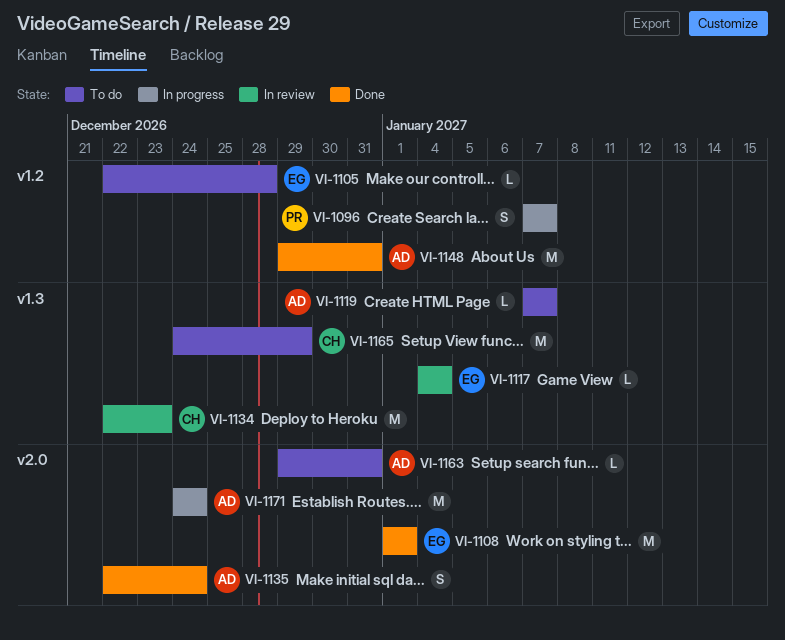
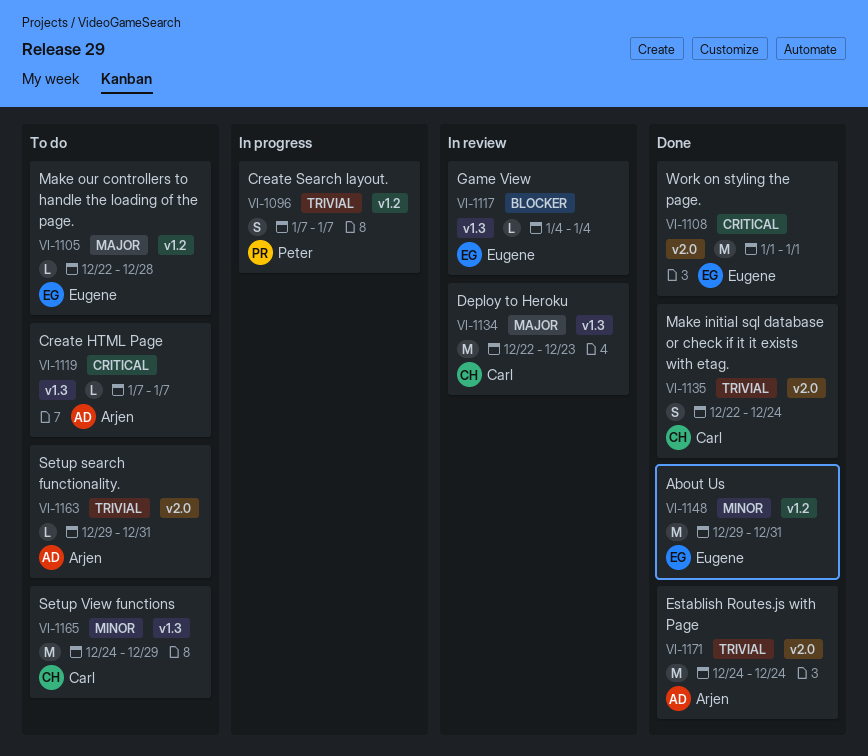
VI-1135, owner: Arjen -> Carl
VI-1148, owner: Arjen -> Eugene
VI-1171, status: In progress -> Done

